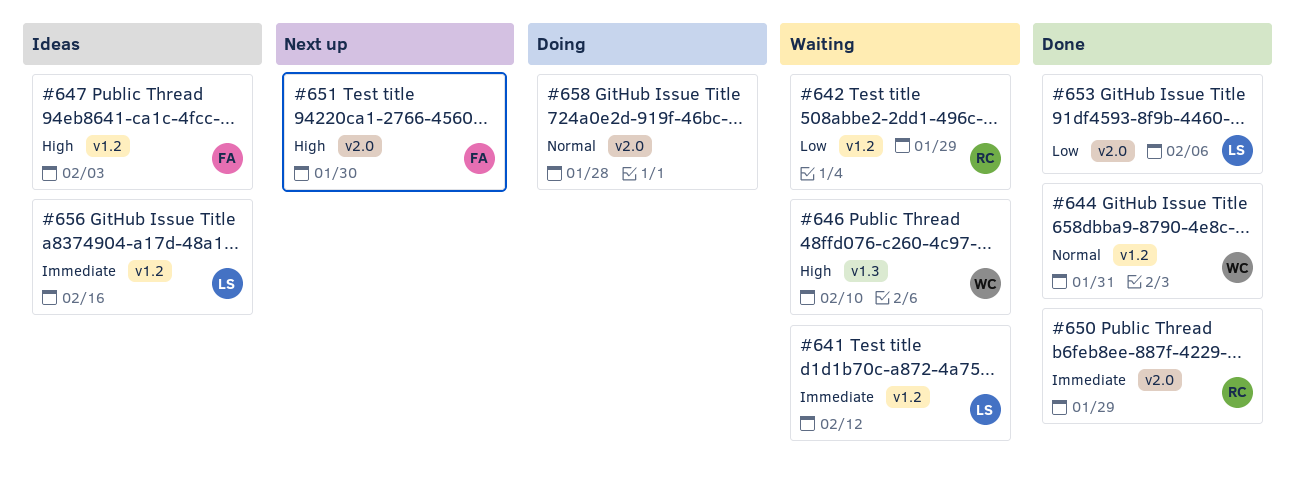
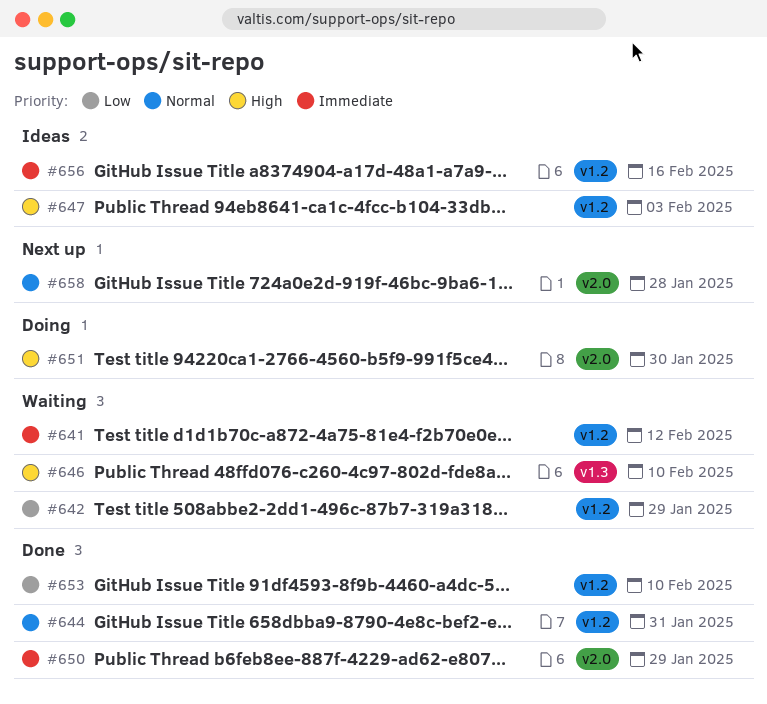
#651, status: Next up -> Doing
#653, label: v2.0 -> v1.2
#653, due: Feb 6 -> Feb 10
#658, status: Doing -> Next up

